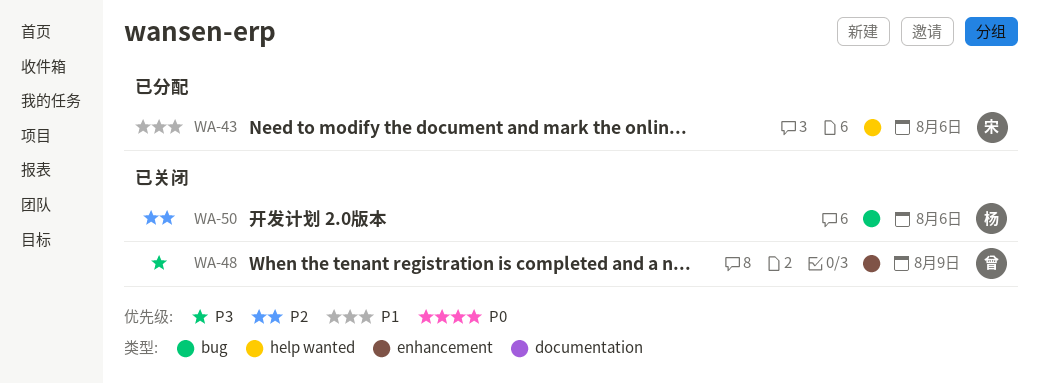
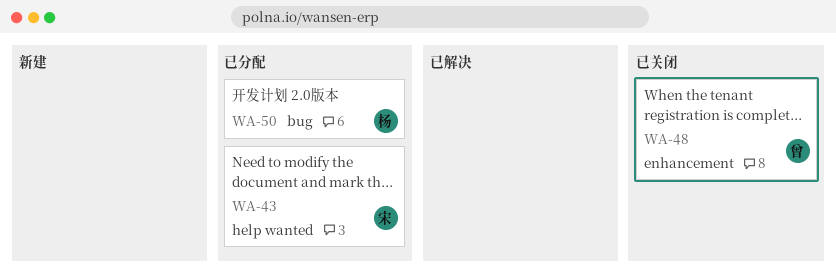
WA-50, status: 已关闭 -> 已分配

